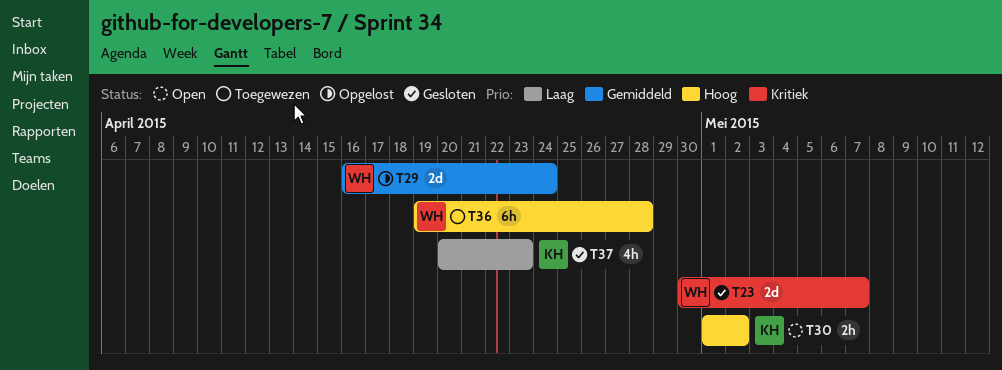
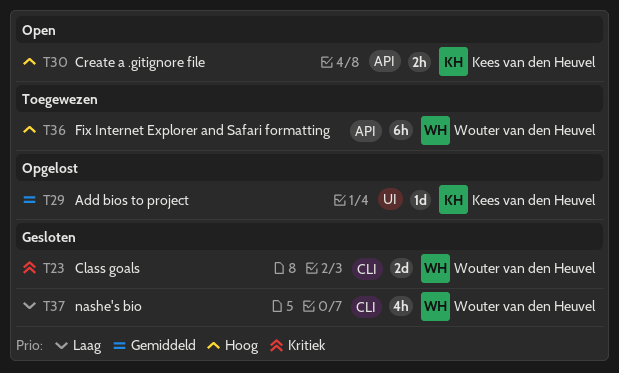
T29, owner: Wouter van den Heuvel -> Kees van den Heuvel
T29, estimate: 2d -> 1d
T37, owner: Kees van den Heuvel -> Wouter van den Heuvel

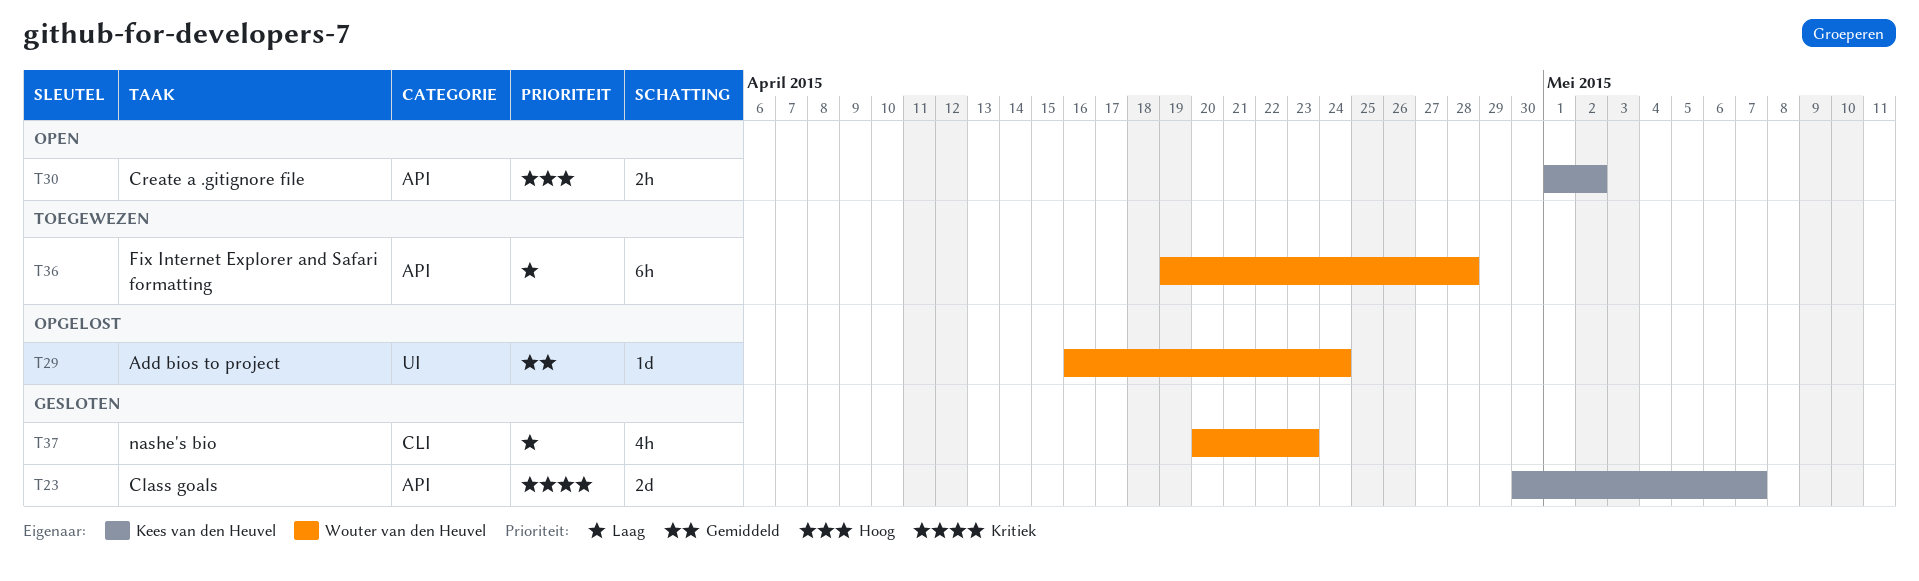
T23, owner: Wouter van den Heuvel -> Kees van den Heuvel
T23, label: CLI -> API
T29, owner: Kees van den Heuvel -> Wouter van den Heuvel
T36, priority: Hoog -> Laag

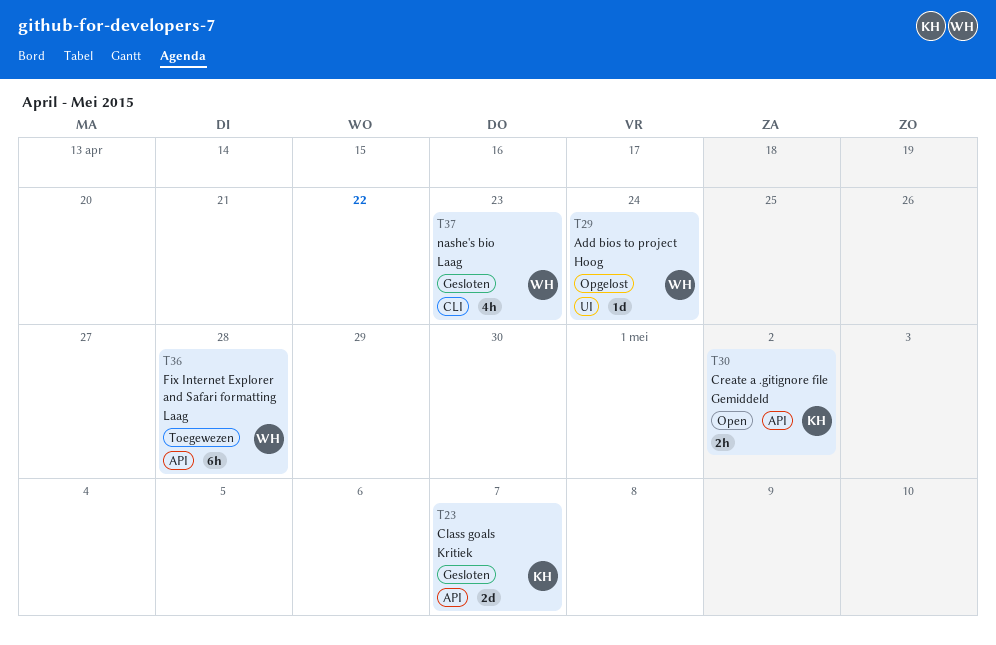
T29, priority: Gemiddeld -> Hoog
T30, priority: Hoog -> Gemiddeld

